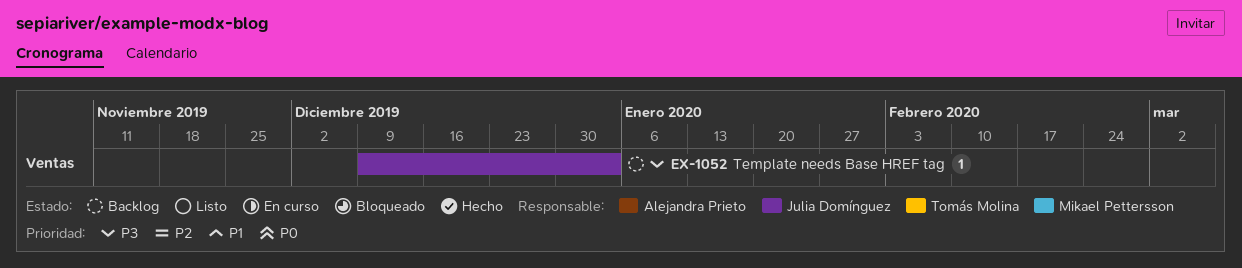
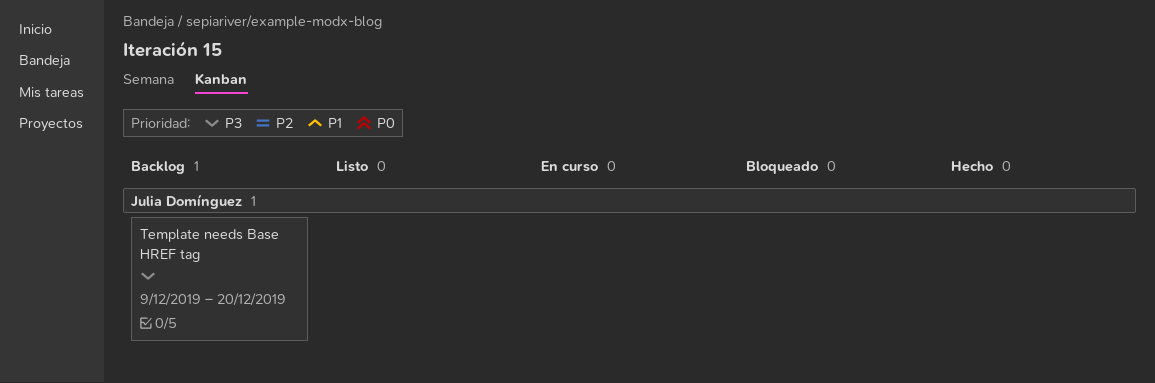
Template needs Base HREF tag, due: Jan 3 -> Dec 20

